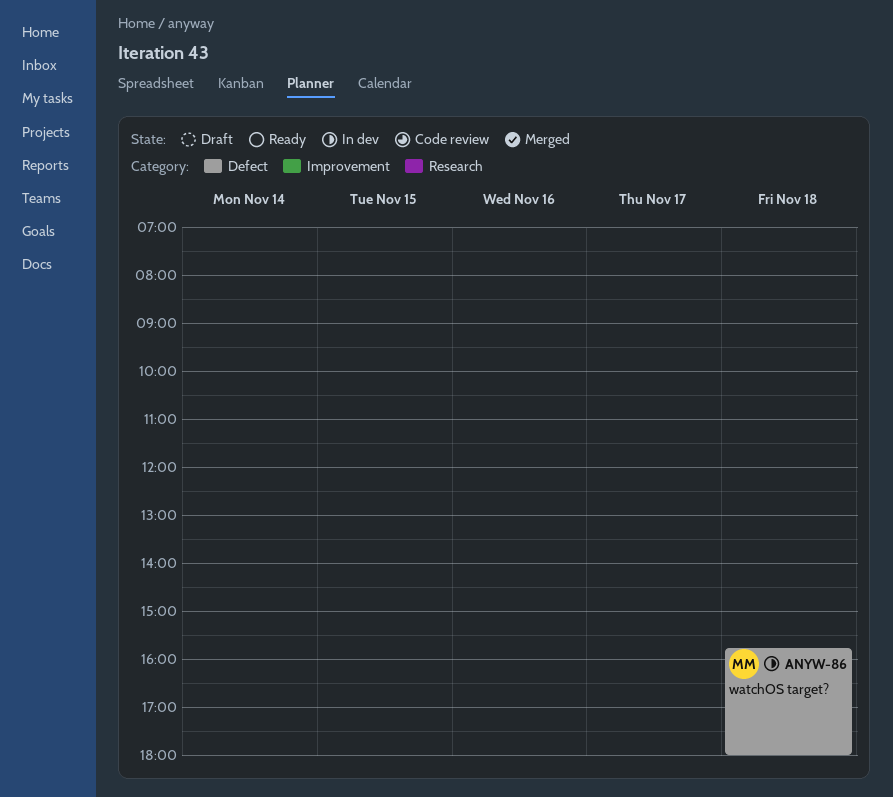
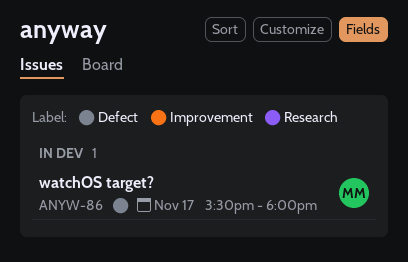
ANYW-86, day: Nov 18 -> Nov 17
ANYW-86, begins: 15:45 -> 15:30

